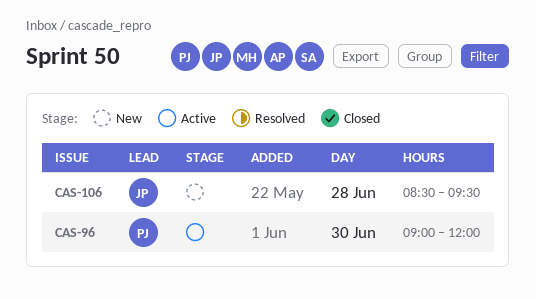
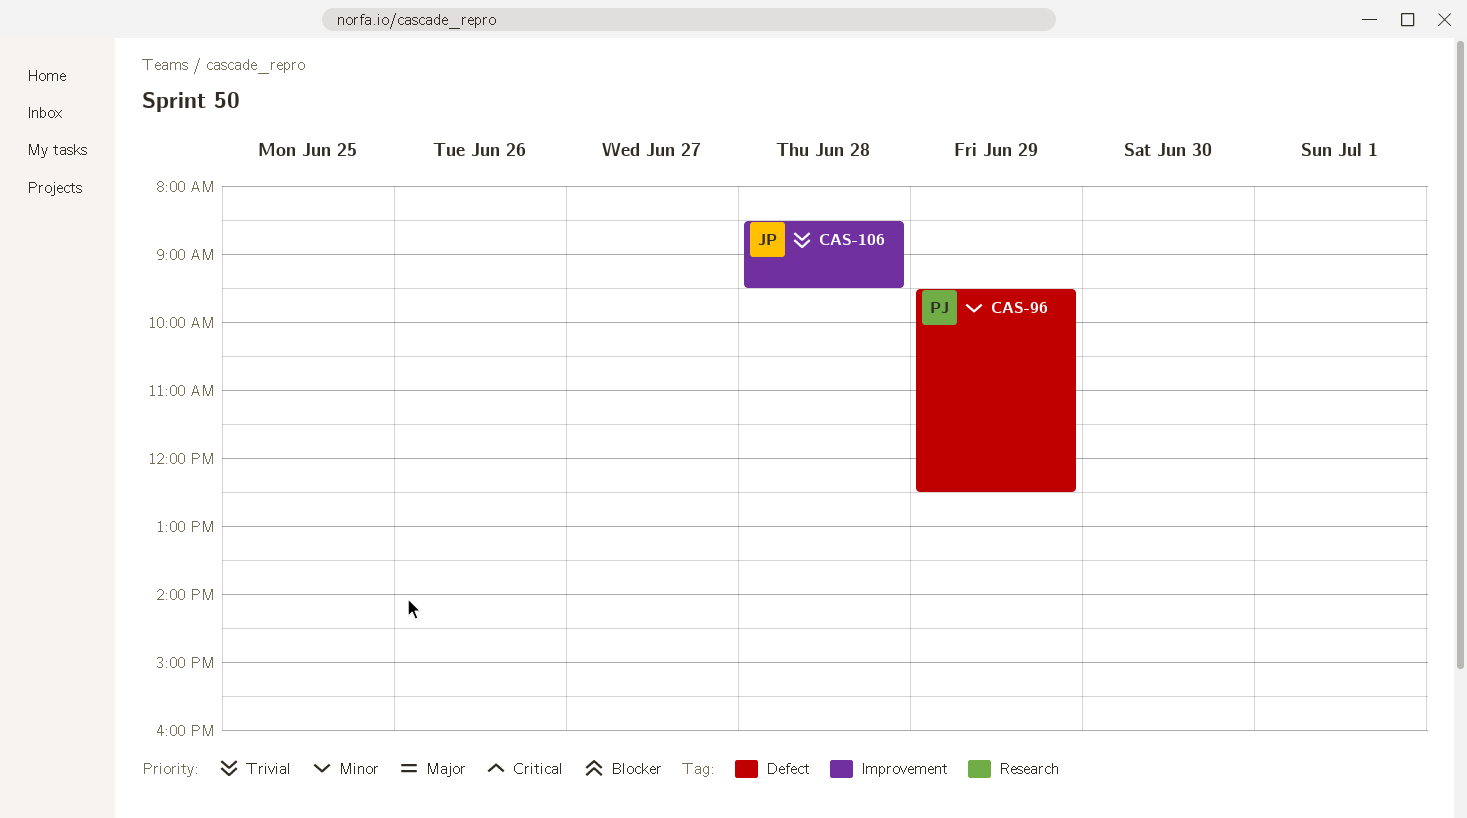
CAS-96, day: Jun 30 -> Jun 29
CAS-96, begins: 09:00 -> 09:30
CAS-96, ends: 12:00 -> 12:30

